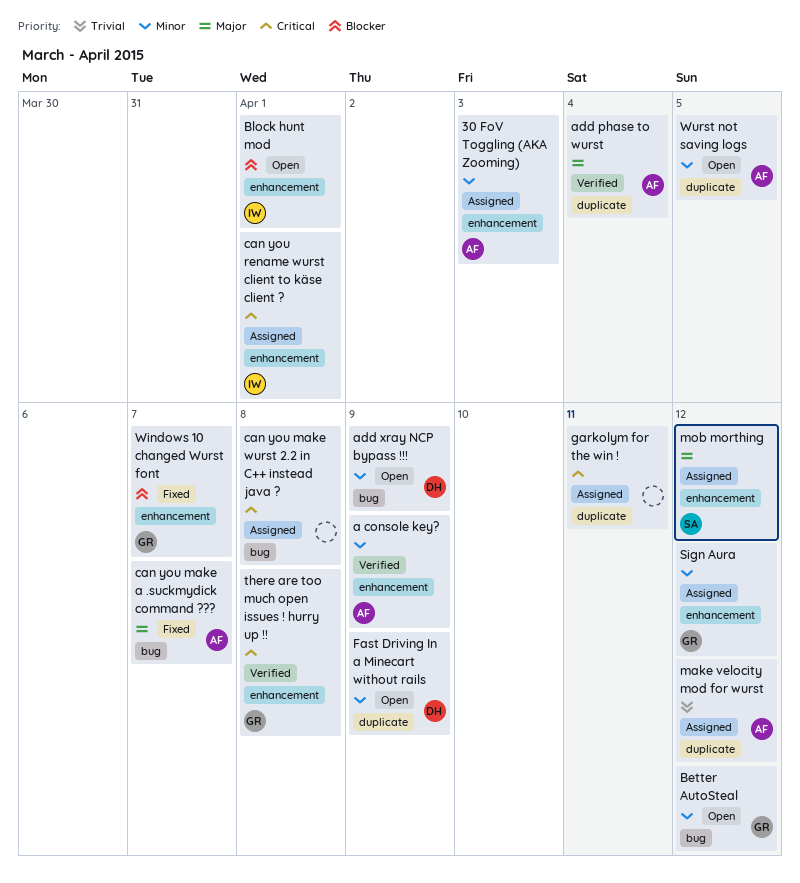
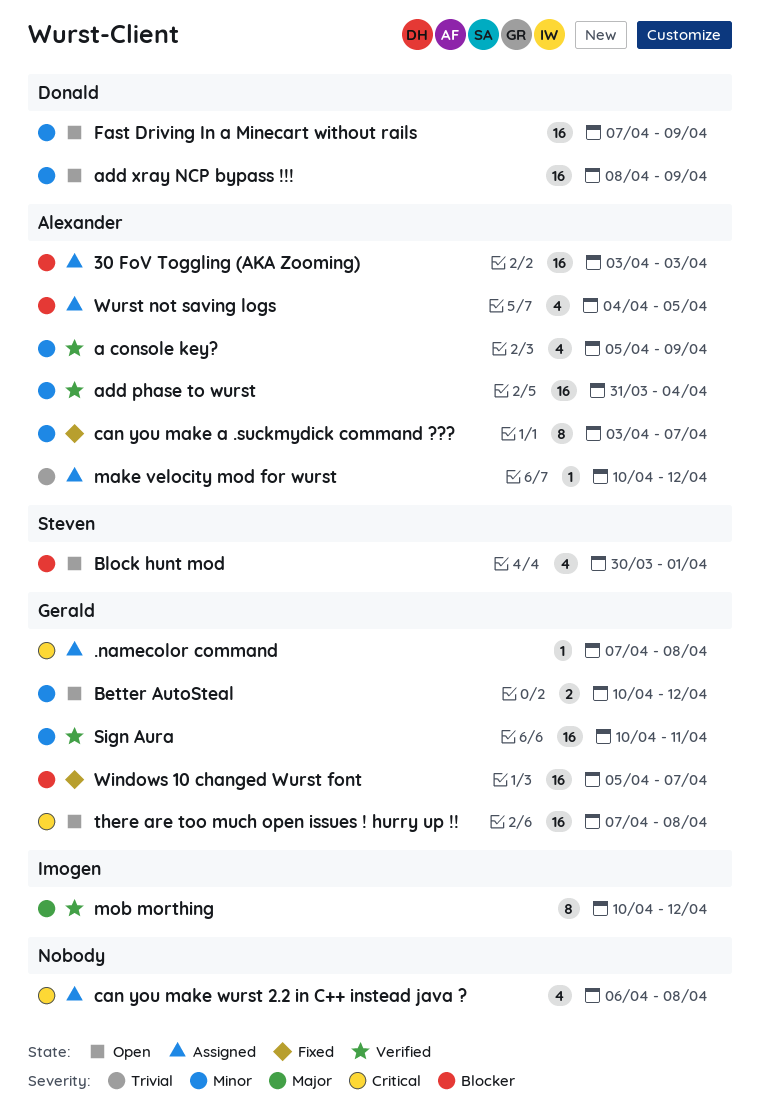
.namecolor command: none -> present
30 FoV Toggling (AKA Zooming), priority: Minor -> Blocker
add phase to wurst, priority: Major -> Minor
Block hunt mod, owner: Imogen -> Steven
can you make a .suckmydick command ???, priority: Major -> Minor
can you rename wurst client to käse client ?: present -> none
garkolym for the win !: present -> none
mob morthing, status: Assigned -> Verified
mob morthing, owner: Steven -> Imogen
Sign Aura, status: Assigned -> Verified
Sign Aura, due: Apr 12 -> Apr 11
there are too much open issues ! hurry up !!, status: Verified -> Open
Wurst not saving logs, status: Open -> Assigned
Wurst not saving logs, priority: Minor -> Blocker

